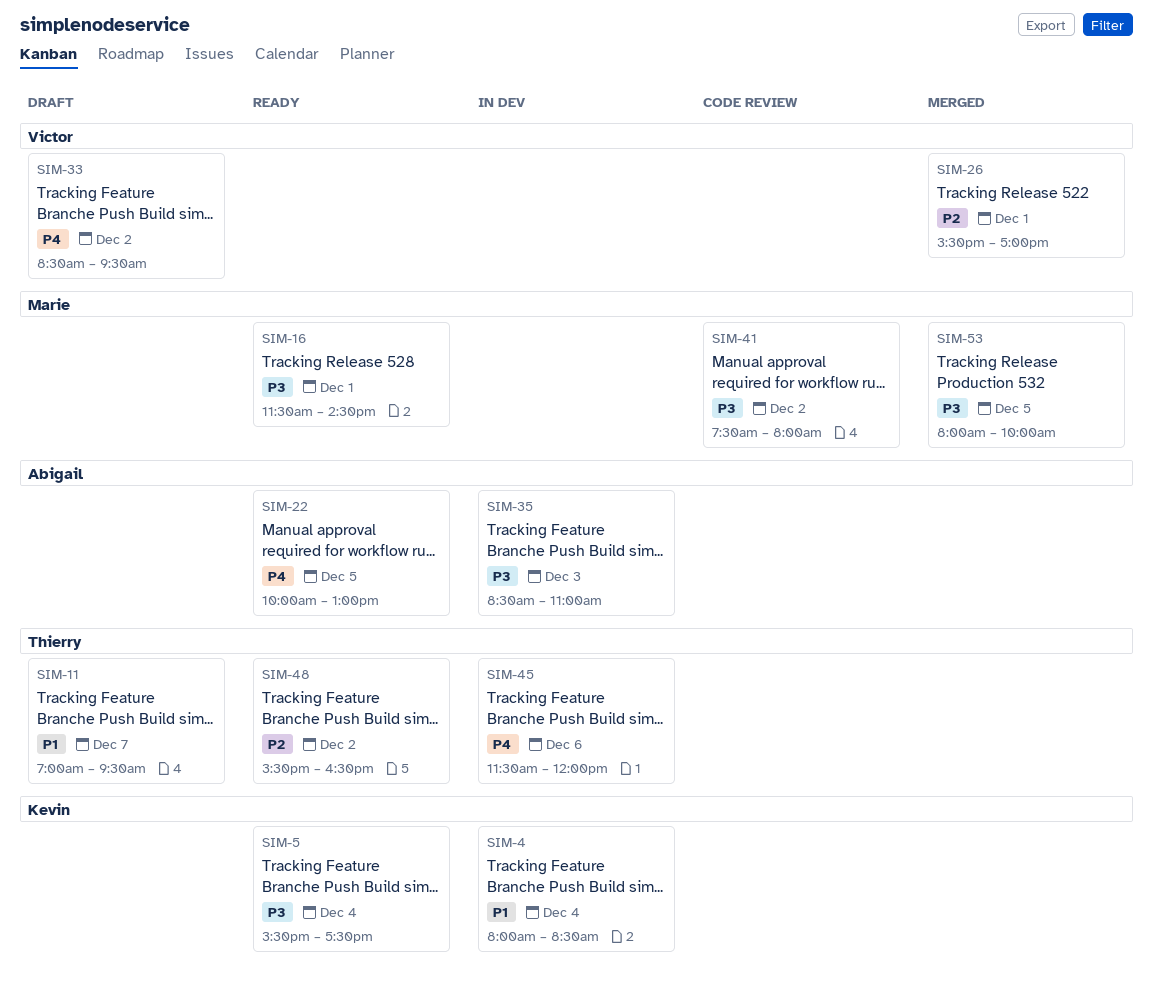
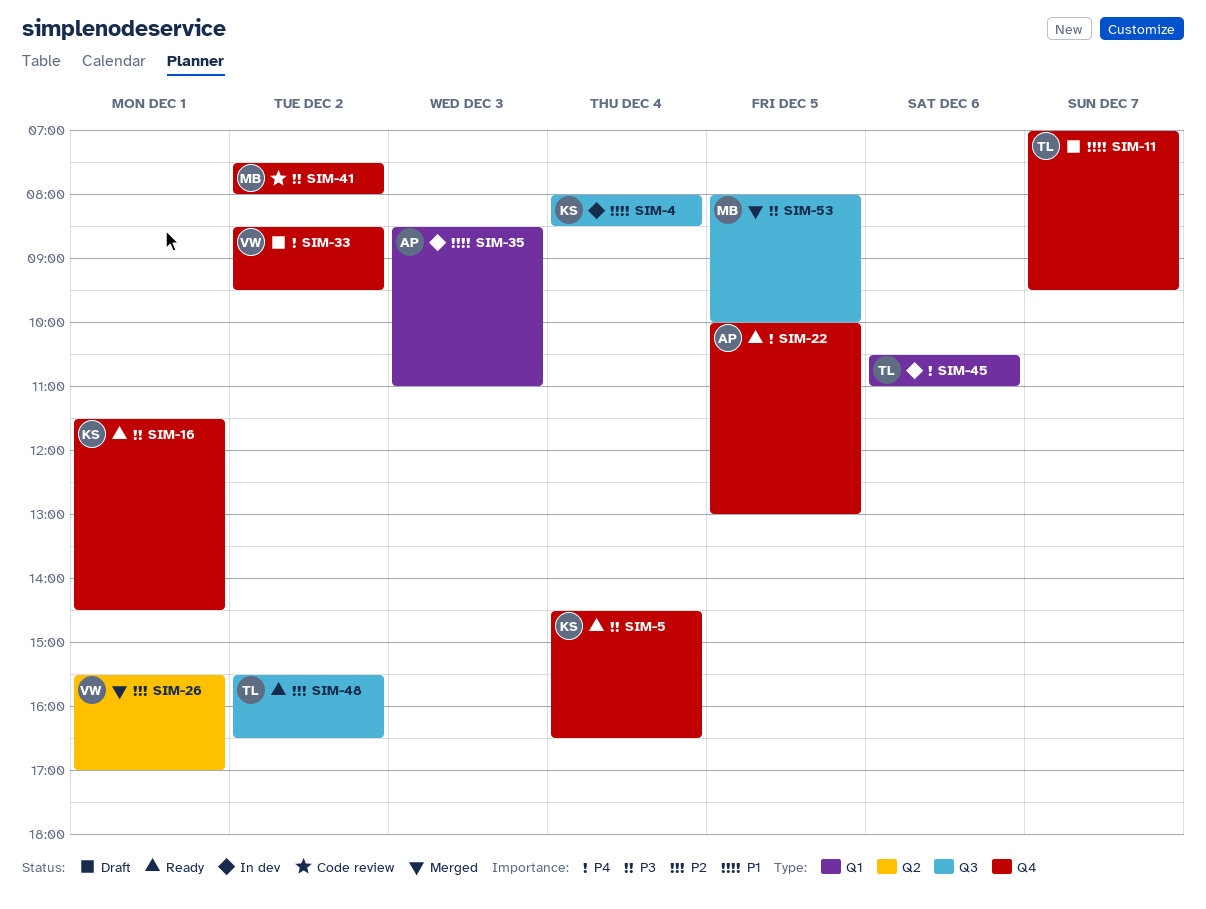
SIM-5, begins: 15:30 -> 14:30
SIM-5, ends: 17:30 -> 16:30
SIM-16, owner: Marie -> Kevin
SIM-35, priority: P3 -> P1
SIM-45, begins: 11:30 -> 10:30
SIM-45, ends: 12:00 -> 11:00

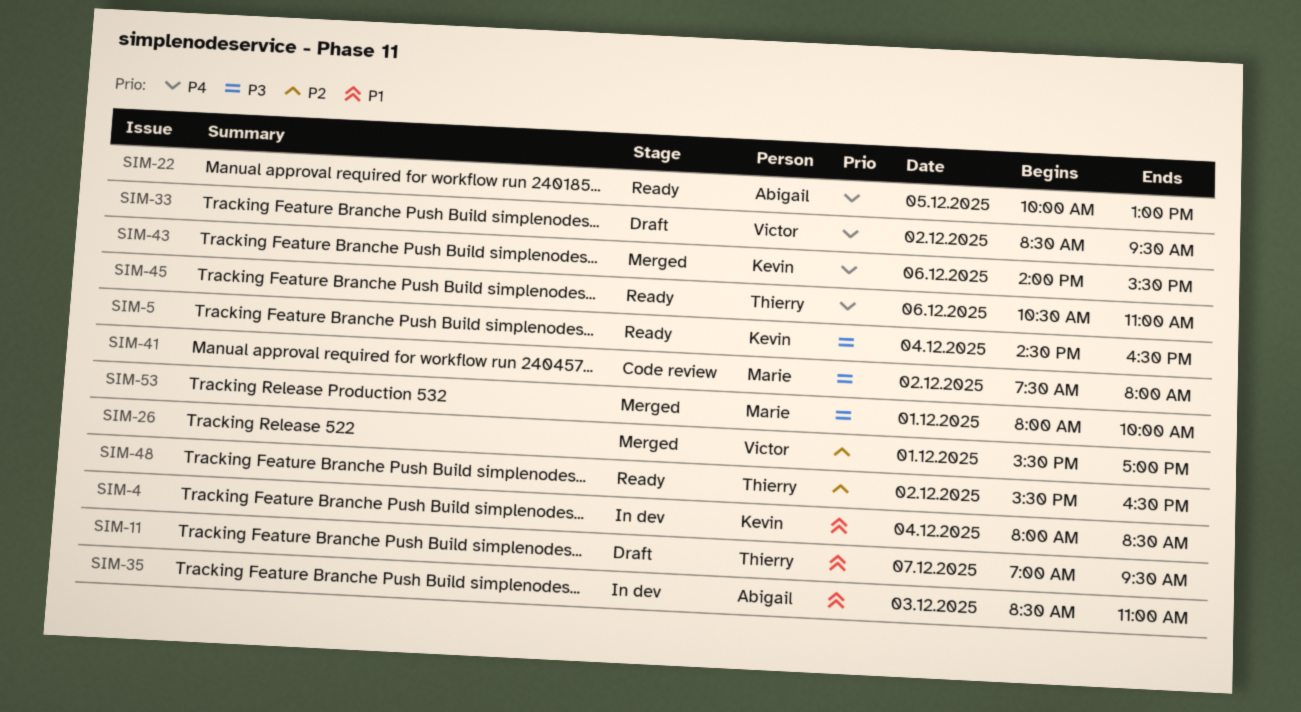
SIM-16: present -> none
SIM-43: none -> present
SIM-45, status: In dev -> Ready
SIM-53, day: Dec 5 -> Dec 1

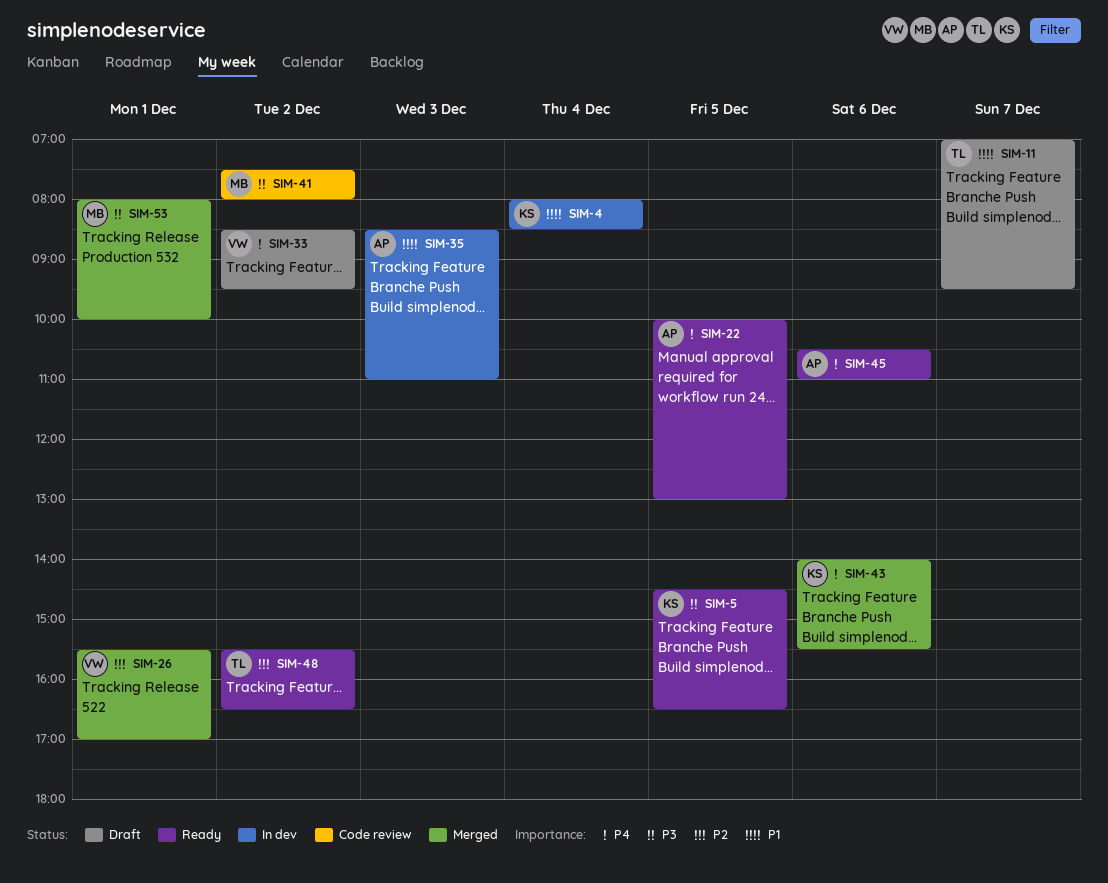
SIM-5, day: Dec 4 -> Dec 5
SIM-45, owner: Thierry -> Abigail

